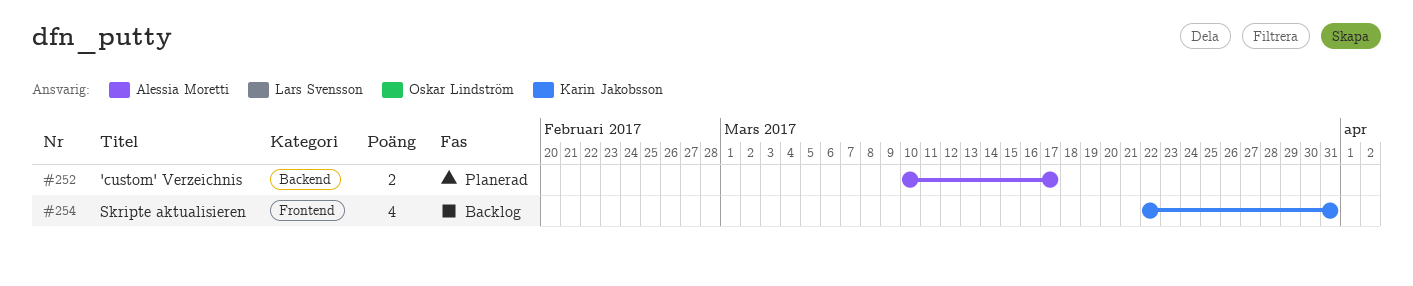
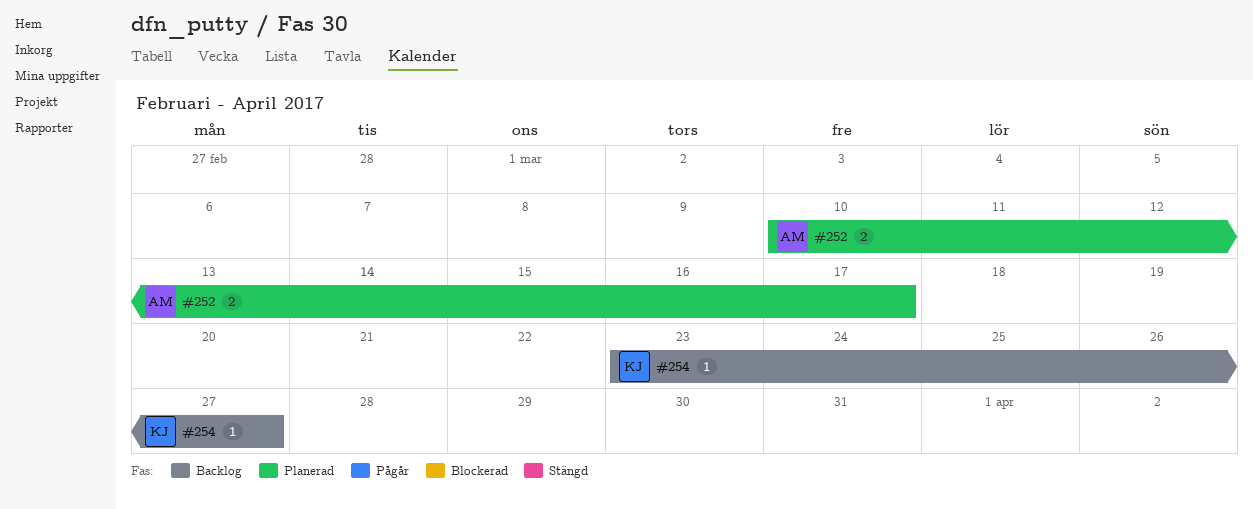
#254, estimate: 4 -> 1
#254, start: Mar 22 -> Mar 23
#254, due: Mar 31 -> Mar 27

